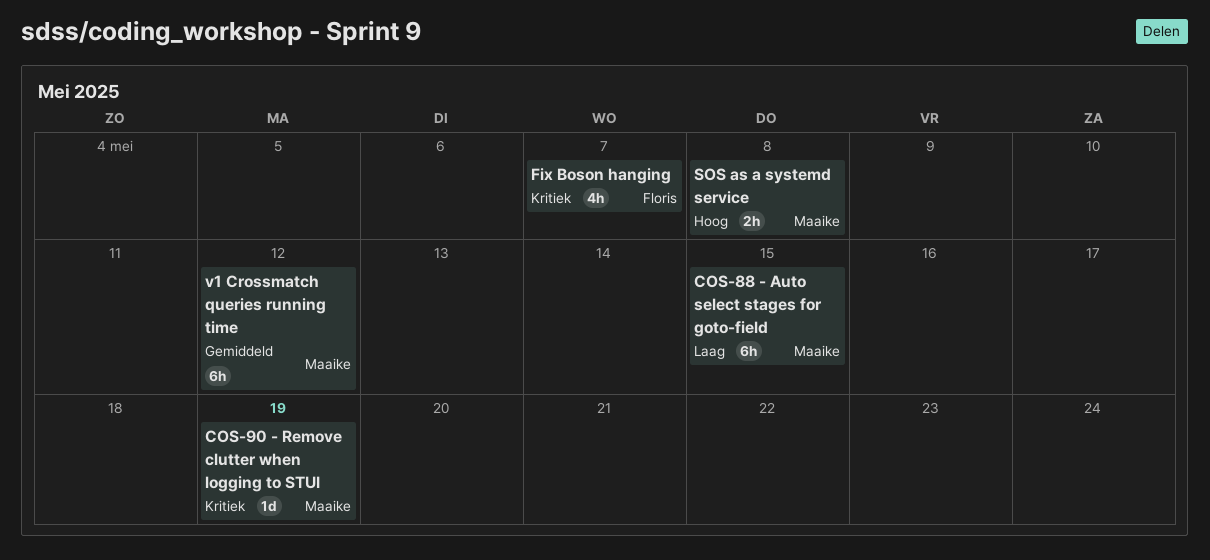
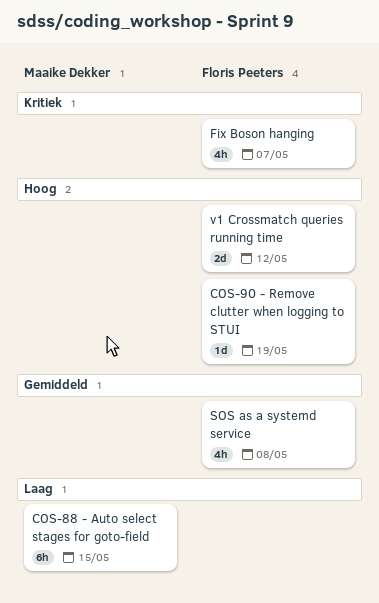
COS-90 - Remove clutter when logging to STUI, owner: Maaike Dekker -> Floris Peeters
COS-90 - Remove clutter when logging to STUI, priority: Kritiek -> Hoog
SOS as a systemd service, owner: Maaike Dekker -> Floris Peeters
SOS as a systemd service, priority: Hoog -> Gemiddeld
SOS as a systemd service, estimate: 2h -> 4h
v1 Crossmatch queries running time, owner: Maaike Dekker -> Floris Peeters
v1 Crossmatch queries running time, priority: Gemiddeld -> Hoog
v1 Crossmatch queries running time, estimate: 6h -> 2d

